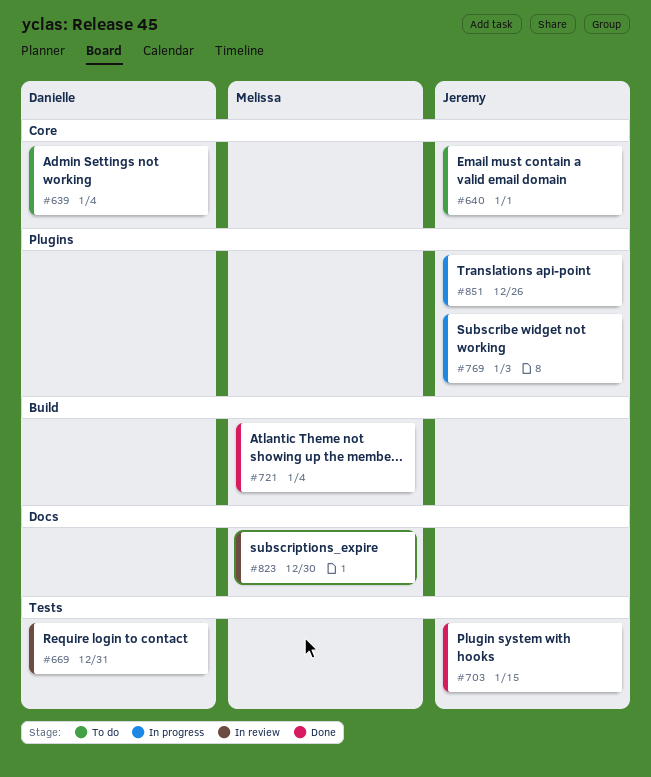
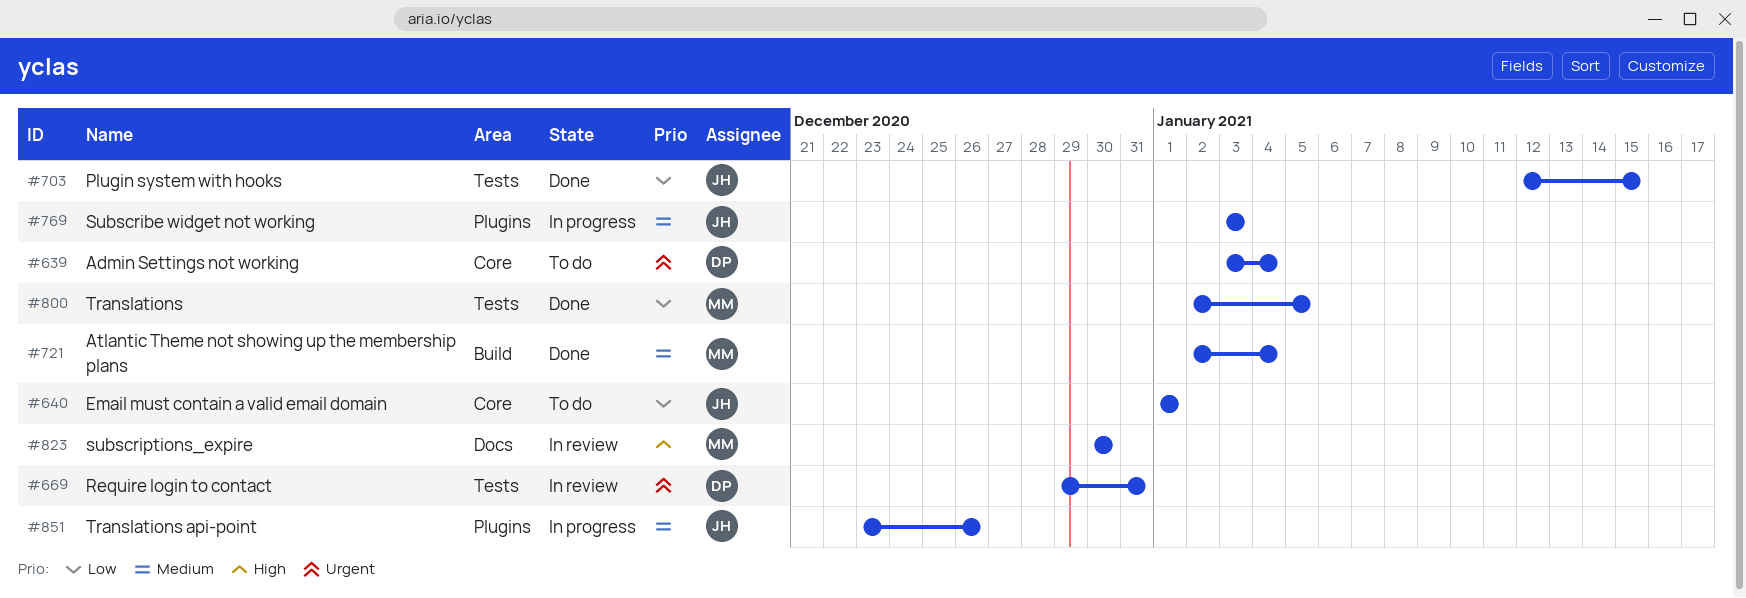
#800: none -> present

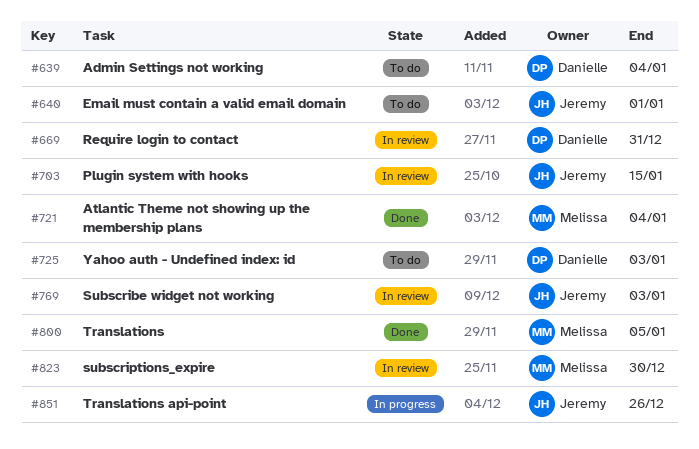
#703, status: Done -> In review
#725: none -> present
#769, status: In progress -> In review

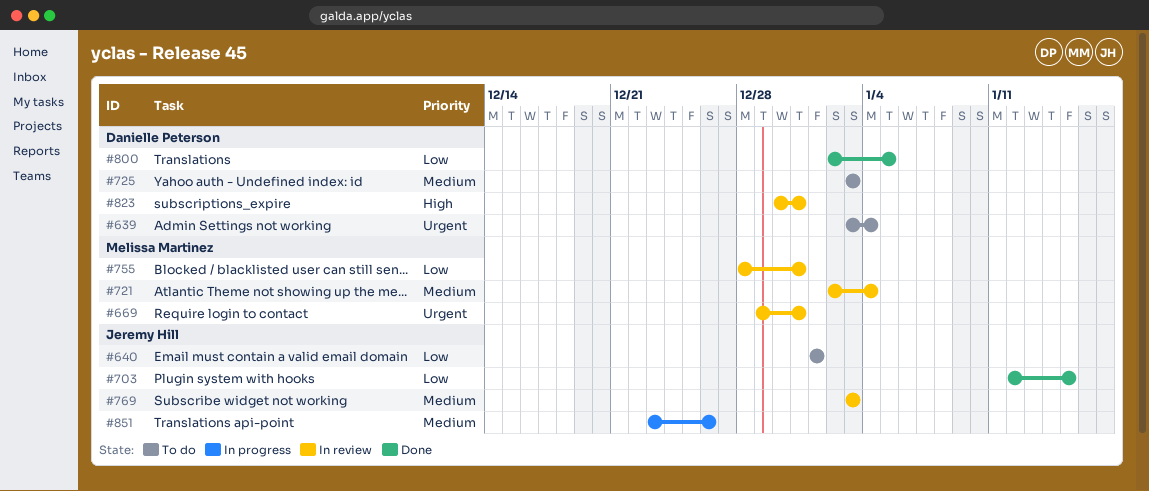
#669, owner: Danielle Peterson -> Melissa Martinez
#703, status: In review -> Done
#721, status: Done -> In review
#755: none -> present
#800, owner: Melissa Martinez -> Danielle Peterson
#823, owner: Melissa Martinez -> Danielle Peterson
#823, due: Dec 30 -> Dec 31

